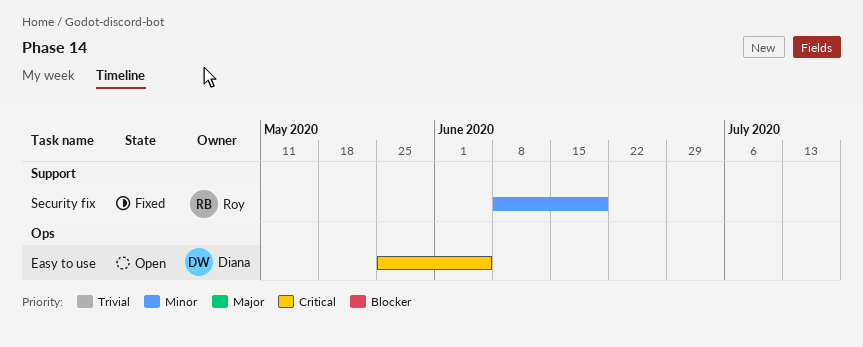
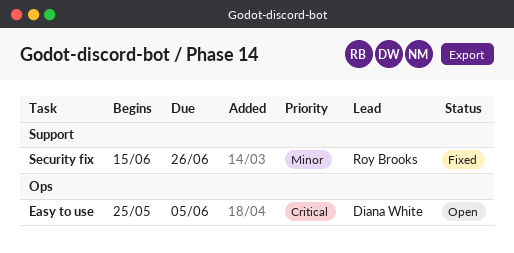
Security fix, start: Jun 8 -> Jun 15
Security fix, due: Jun 19 -> Jun 26

